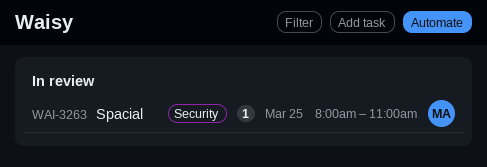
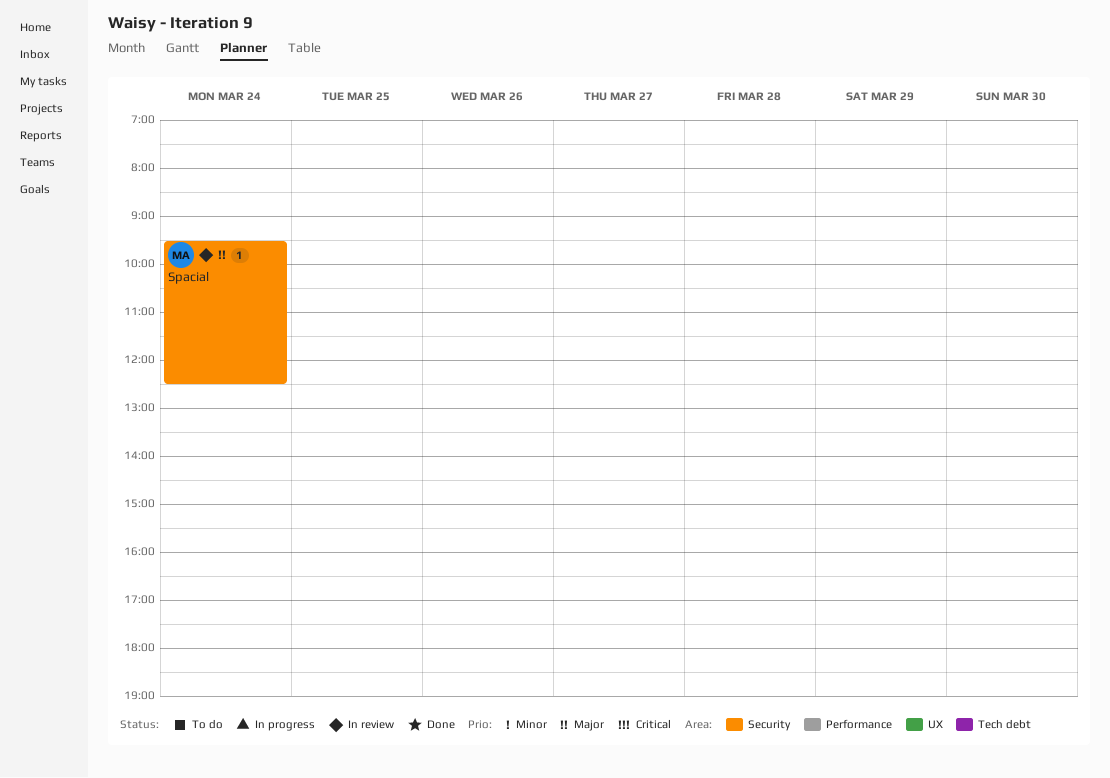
Spacial, day: Mar 25 -> Mar 24
Spacial, begins: 08:00 -> 09:30
Spacial, ends: 11:00 -> 12:30

